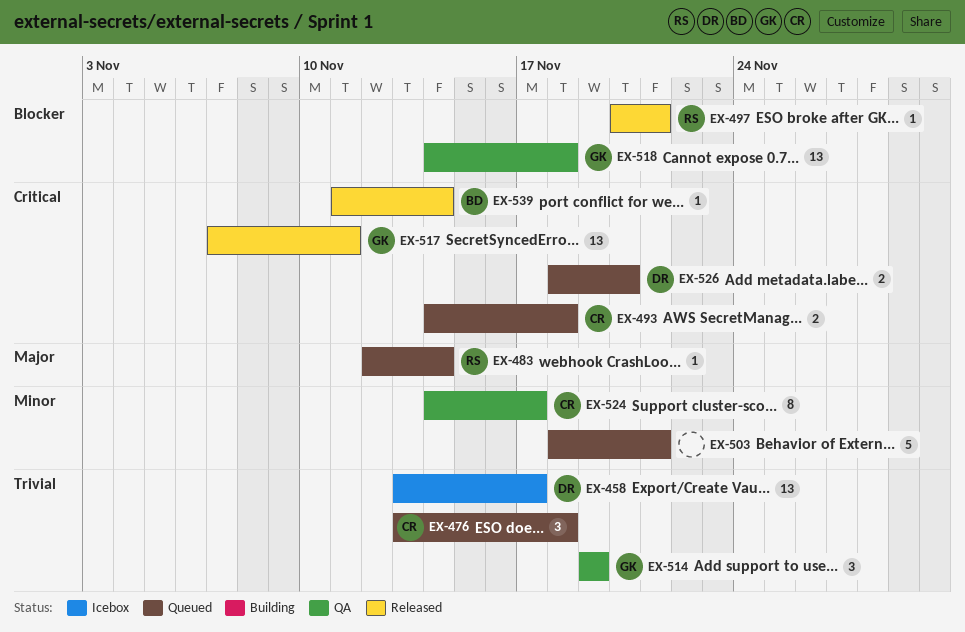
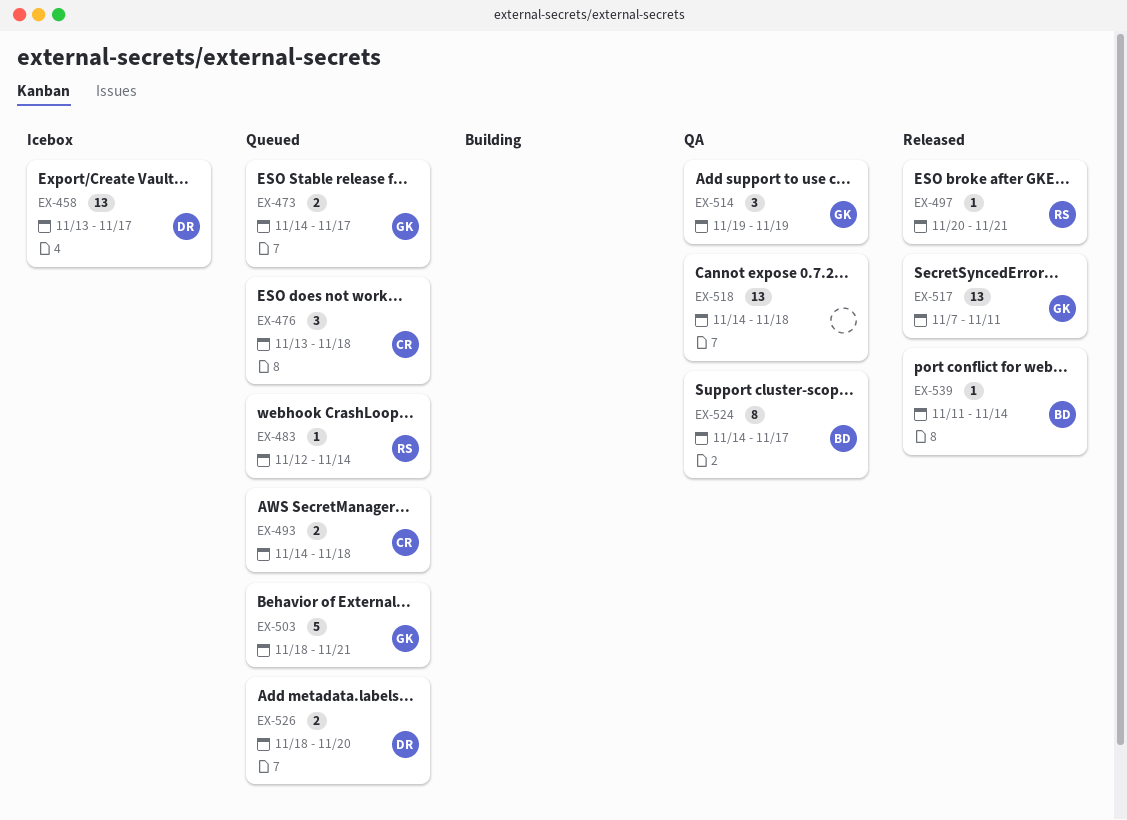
EX-473: none -> present
EX-503, owner: none -> GK
EX-518, owner: GK -> none
EX-524, owner: CR -> BD

